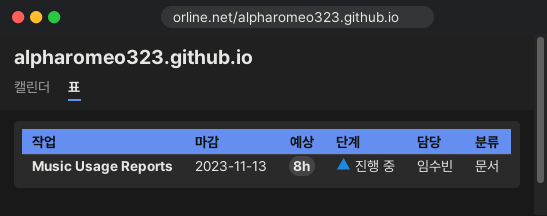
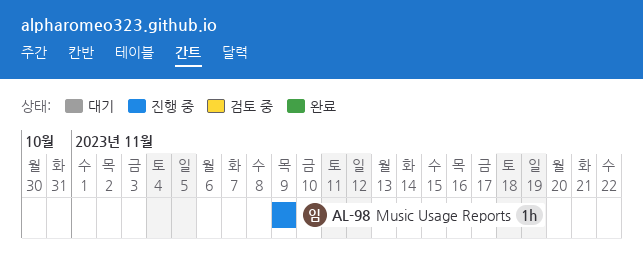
Music Usage Reports, estimate: 8h -> 1h
Music Usage Reports, due: Nov 13 -> Nov 9

